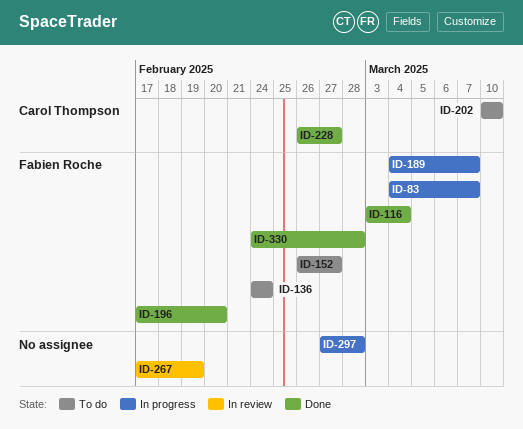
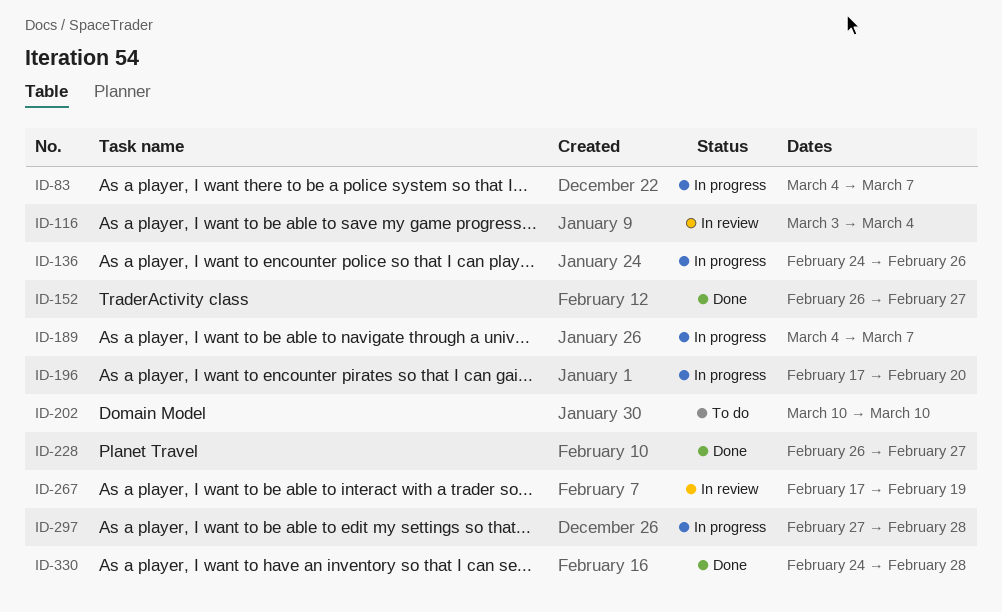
ID-116, status: Done -> In review
ID-136, status: To do -> In progress
ID-136, due: Feb 24 -> Feb 26
ID-152, status: To do -> Done
ID-196, status: Done -> In progress

